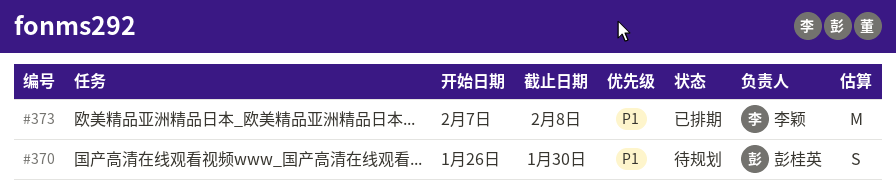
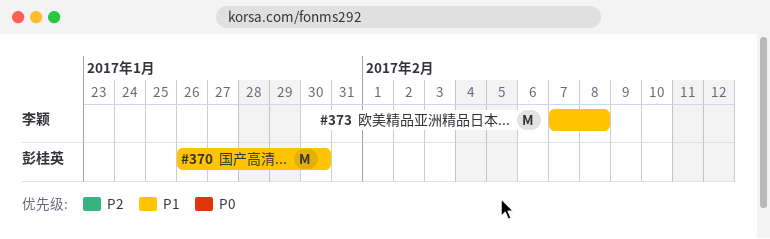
#370, estimate: S -> M

